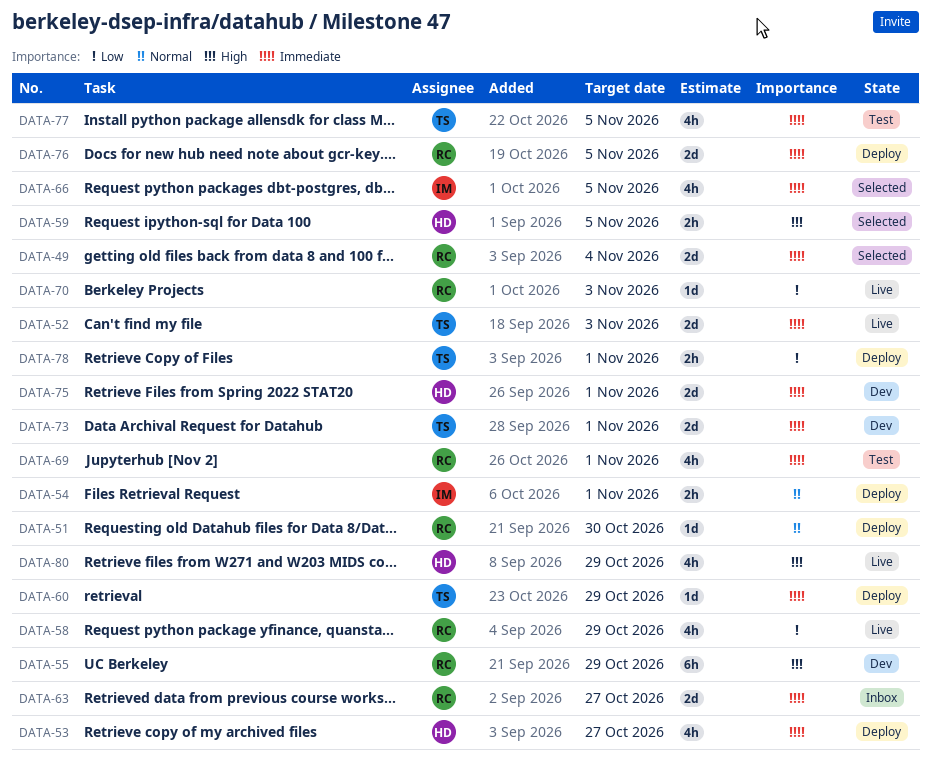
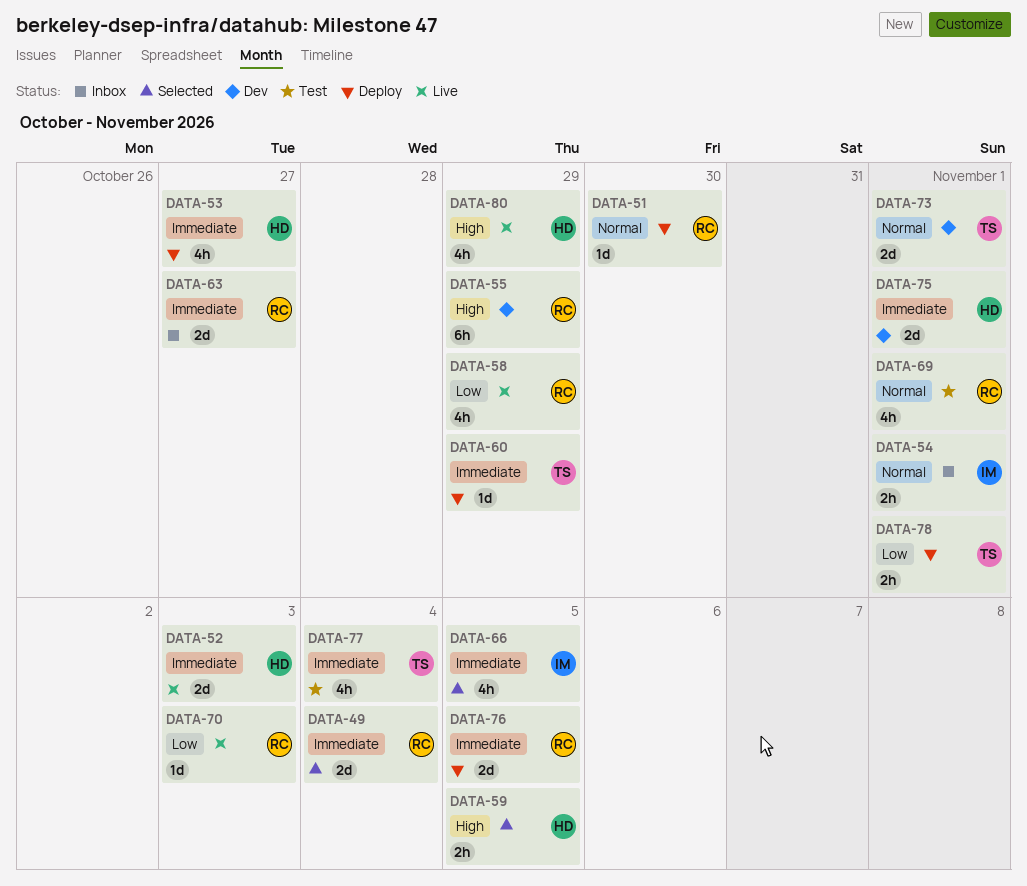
DATA-52, owner: TS -> HD
DATA-54, status: Deploy -> Inbox
DATA-69, priority: Immediate -> Normal
DATA-73, priority: Immediate -> Normal
DATA-77, due: Nov 5 -> Nov 4

